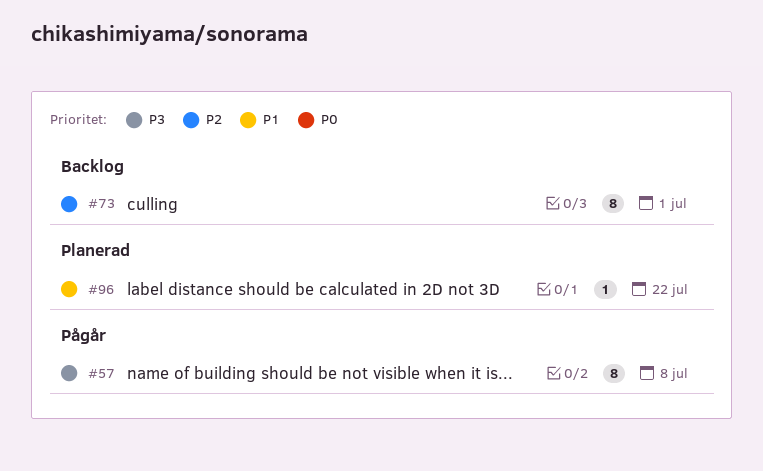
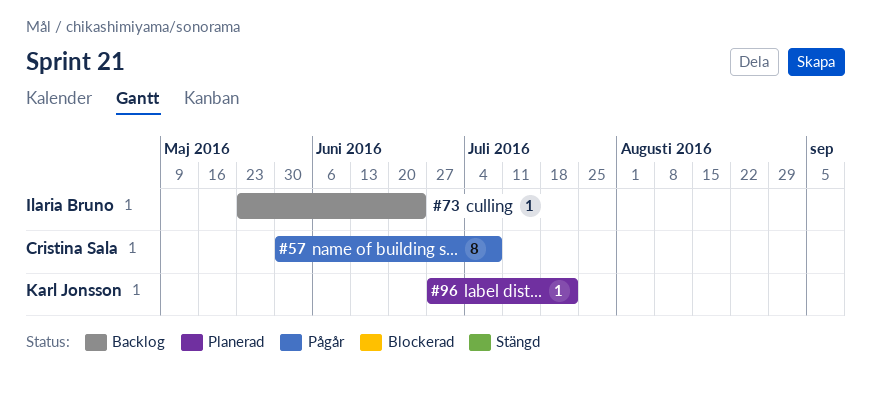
#73, estimate: 8 -> 1
#73, due: Jul 1 -> Jun 24

